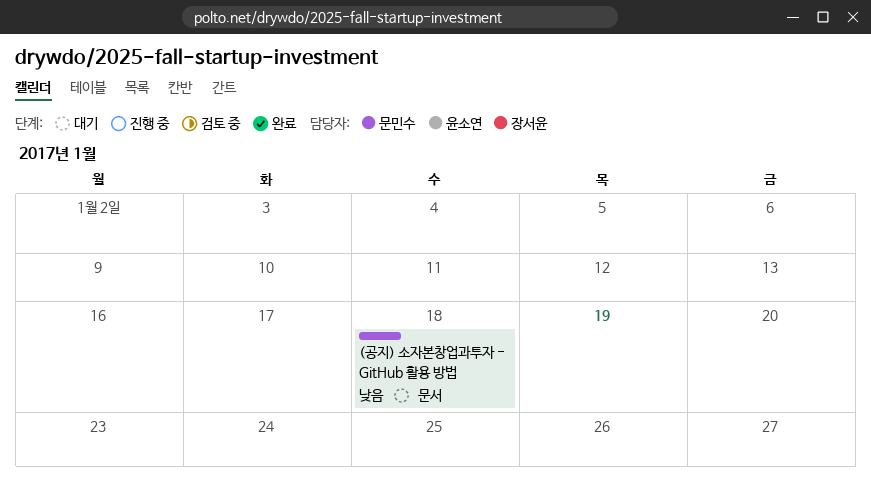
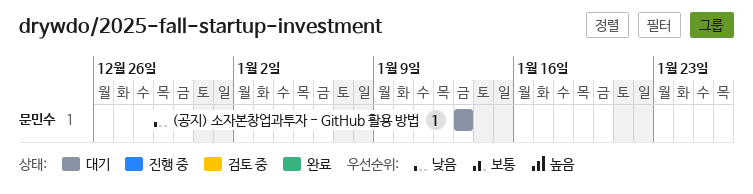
(공지) 소자본창업과투자 - GitHub 활용 방법, due: Jan 18 -> Jan 13

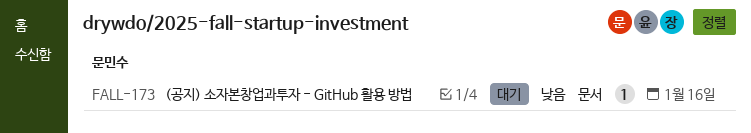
(공지) 소자본창업과투자 - GitHub 활용 방법, due: Jan 13 -> Jan 16

